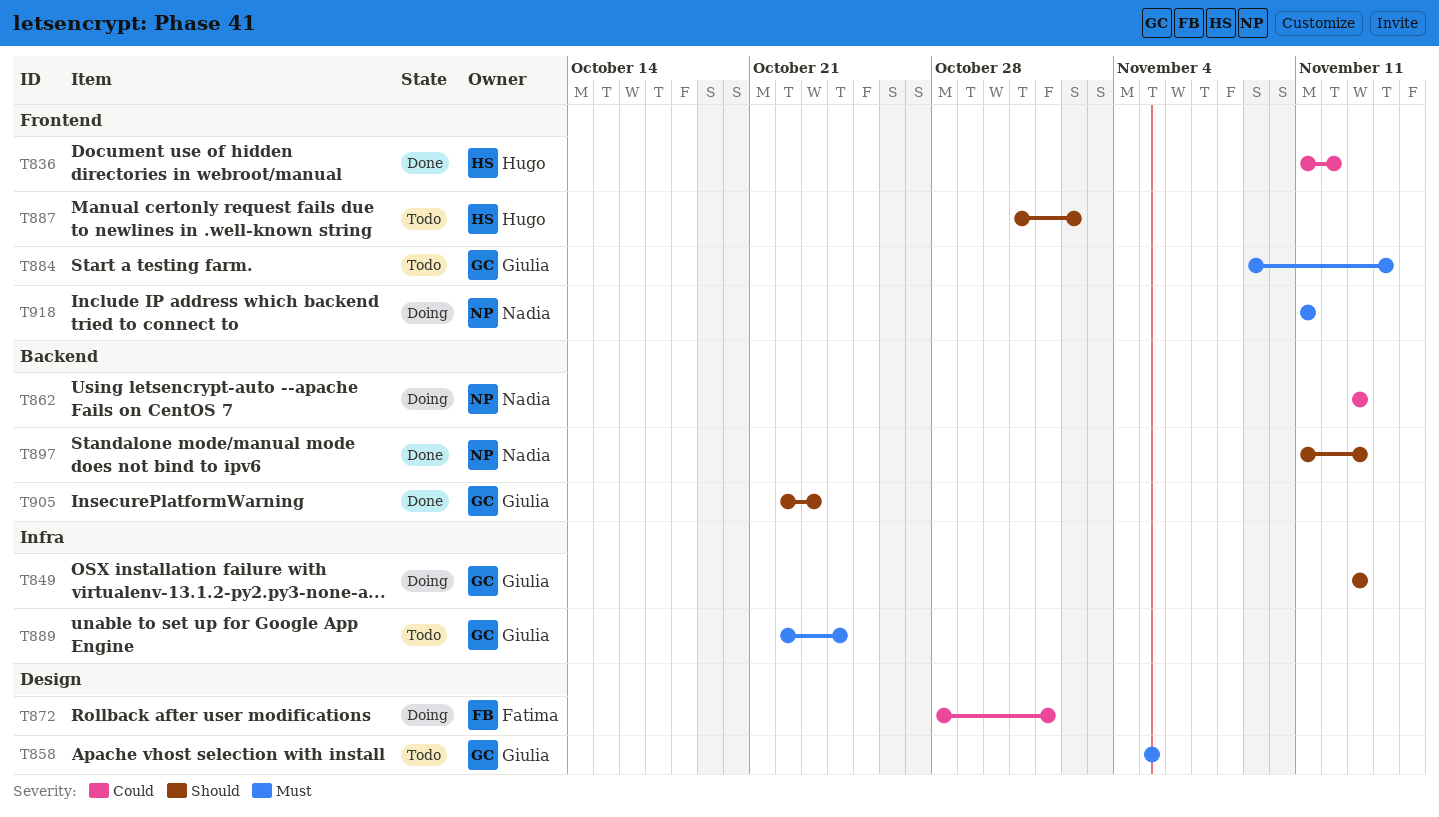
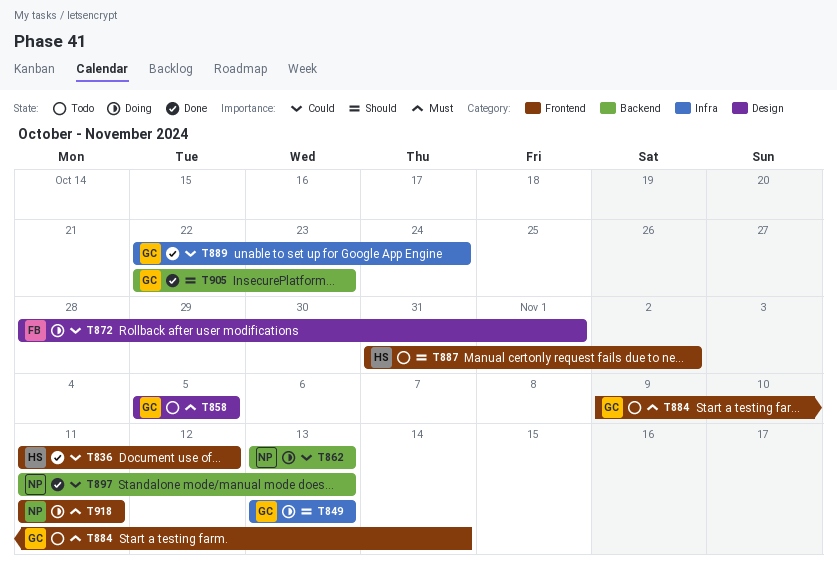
T889, status: Todo -> Done
T889, priority: Must -> Could
T897, priority: Should -> Could

